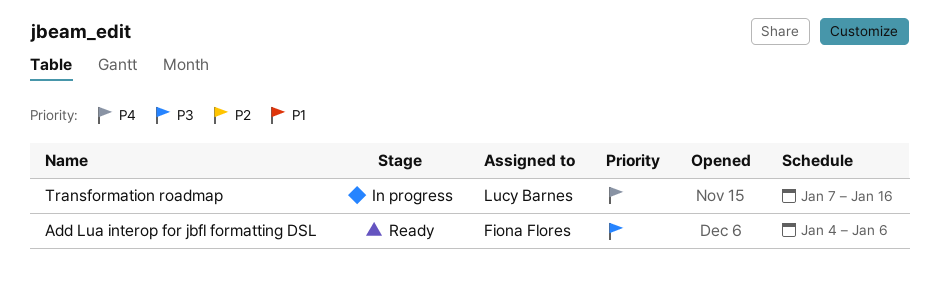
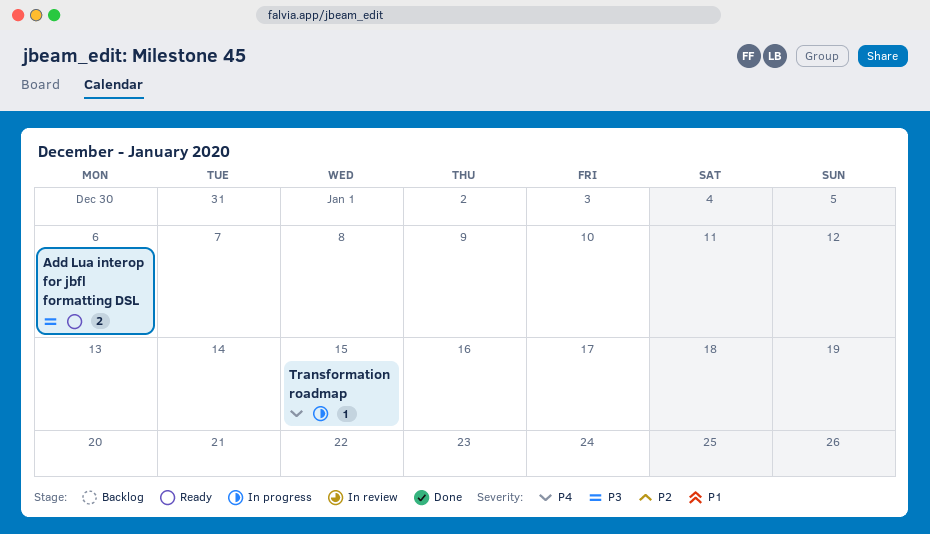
Transformation roadmap, due: Jan 16 -> Jan 15

